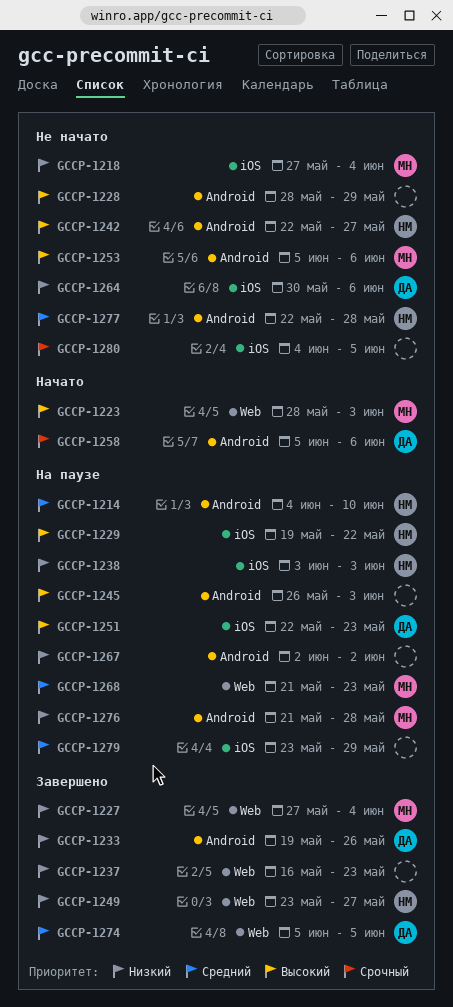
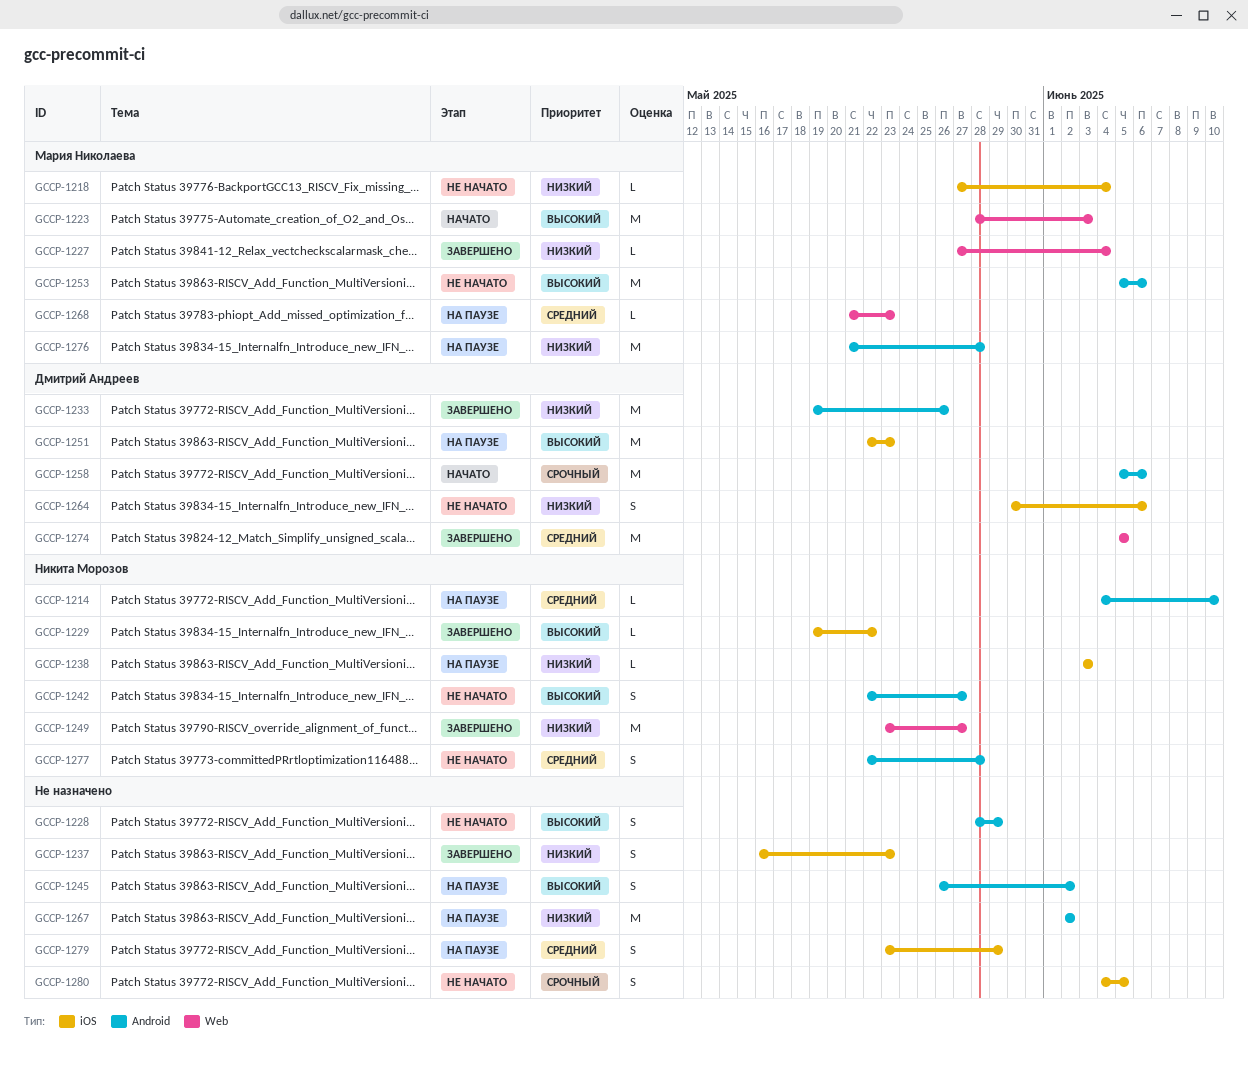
GCCP-1229, status: На паузе -> Завершено
GCCP-1237, label: Web -> iOS
GCCP-1245, due: Jun 3 -> Jun 2

